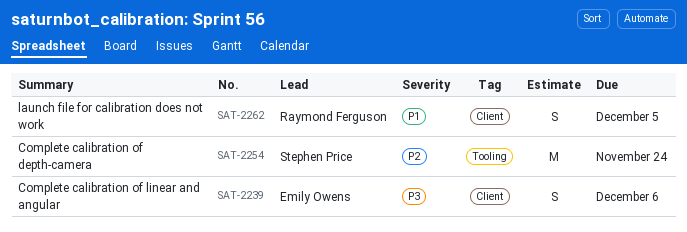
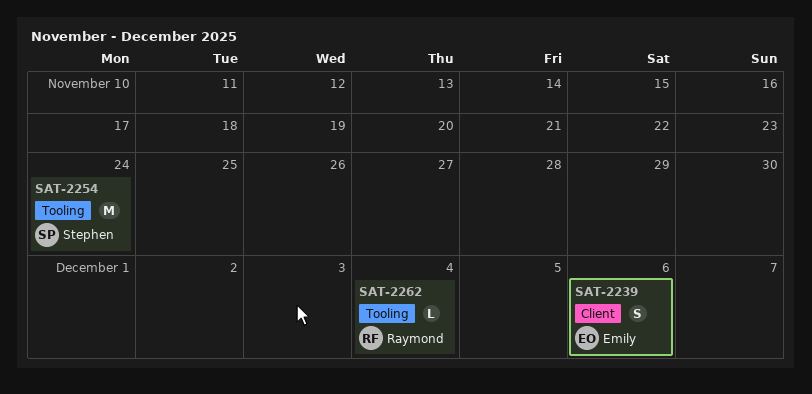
SAT-2262, label: Client -> Tooling
SAT-2262, estimate: S -> L
SAT-2262, due: Dec 5 -> Dec 4

